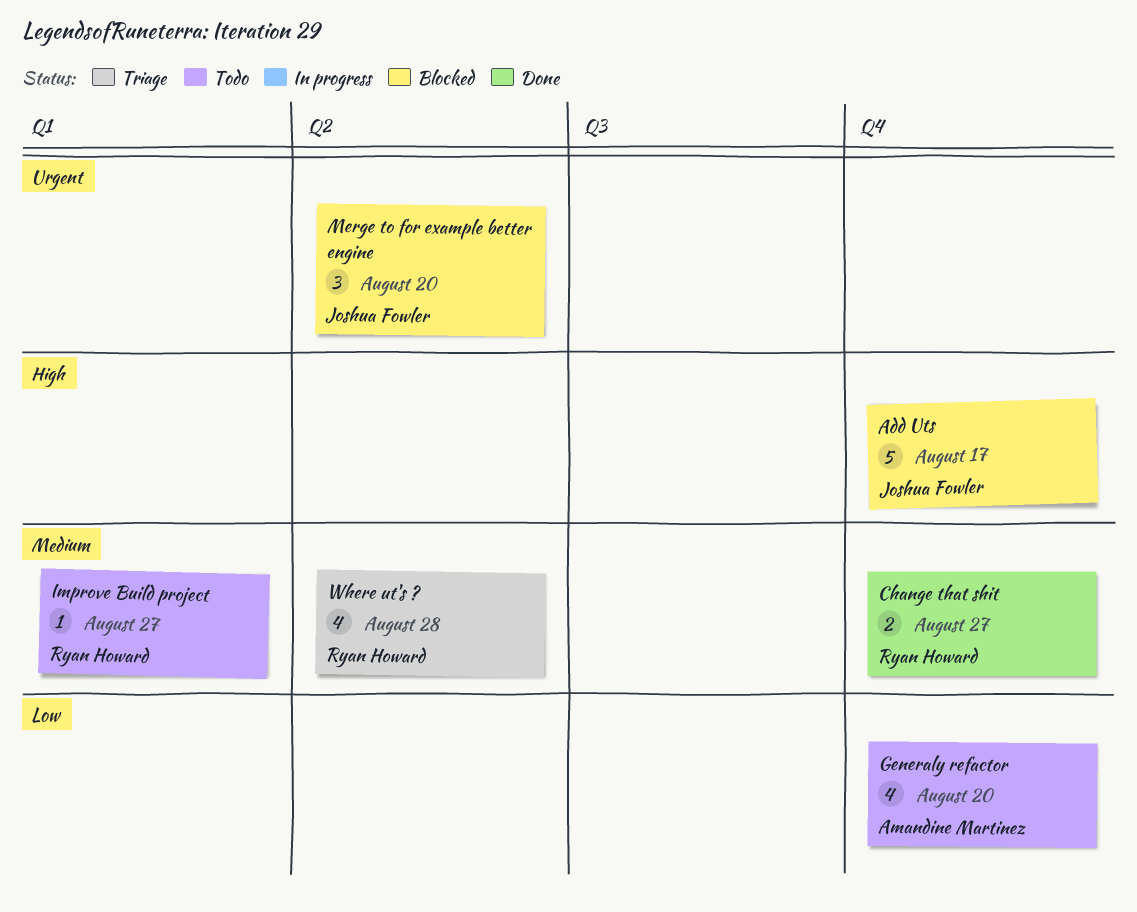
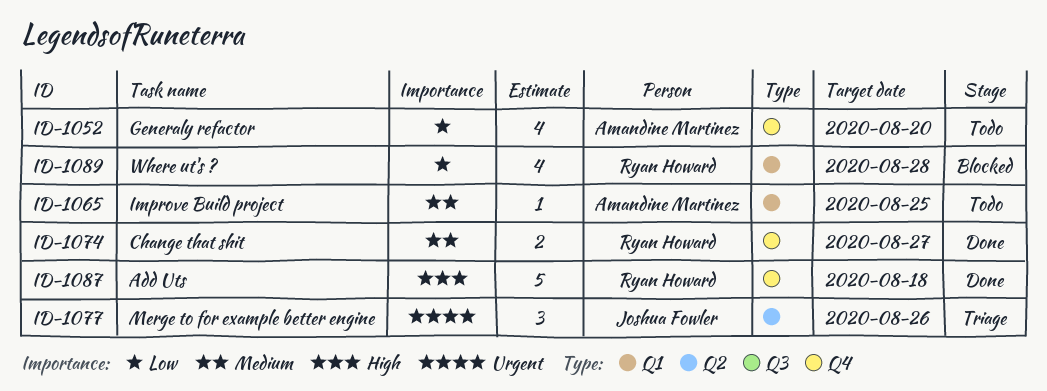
Add Uts, status: Blocked -> Done
Add Uts, owner: Joshua Fowler -> Ryan Howard
Add Uts, due: Aug 17 -> Aug 18
Improve Build project, owner: Ryan Howard -> Amandine Martinez
Improve Build project, due: Aug 27 -> Aug 25
Merge to for example better engine, status: Blocked -> Triage
Merge to for example better engine, due: Aug 20 -> Aug 26
Where ut's ?, status: Triage -> Blocked
Where ut's ?, priority: Medium -> Low
Where ut's ?, label: Q2 -> Q1

